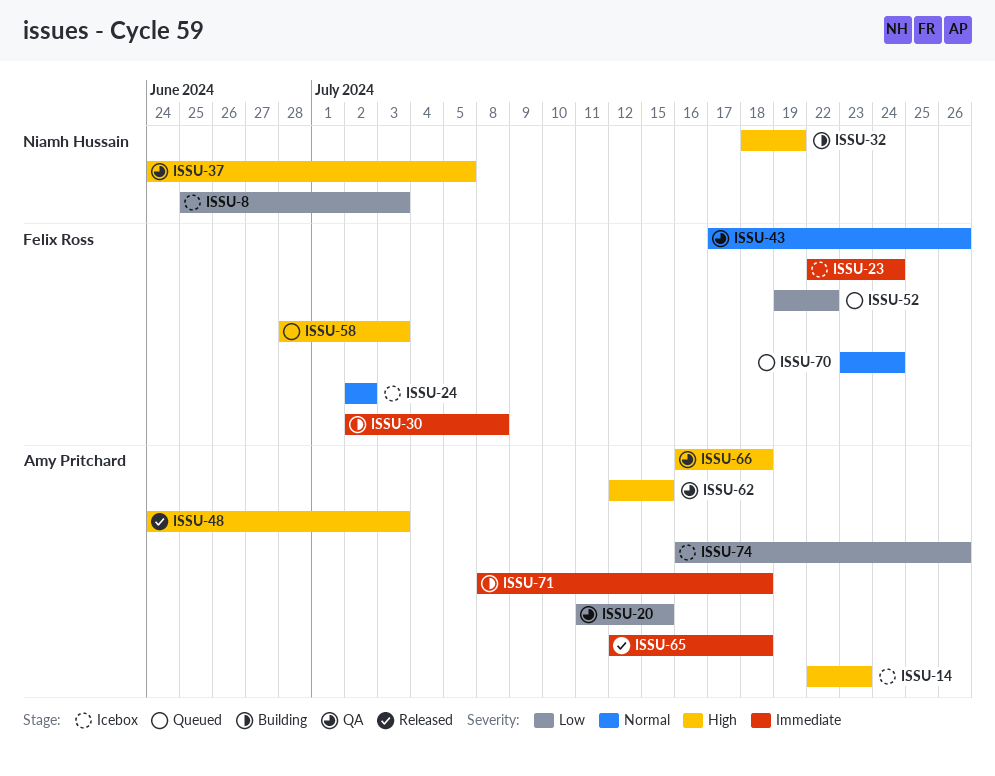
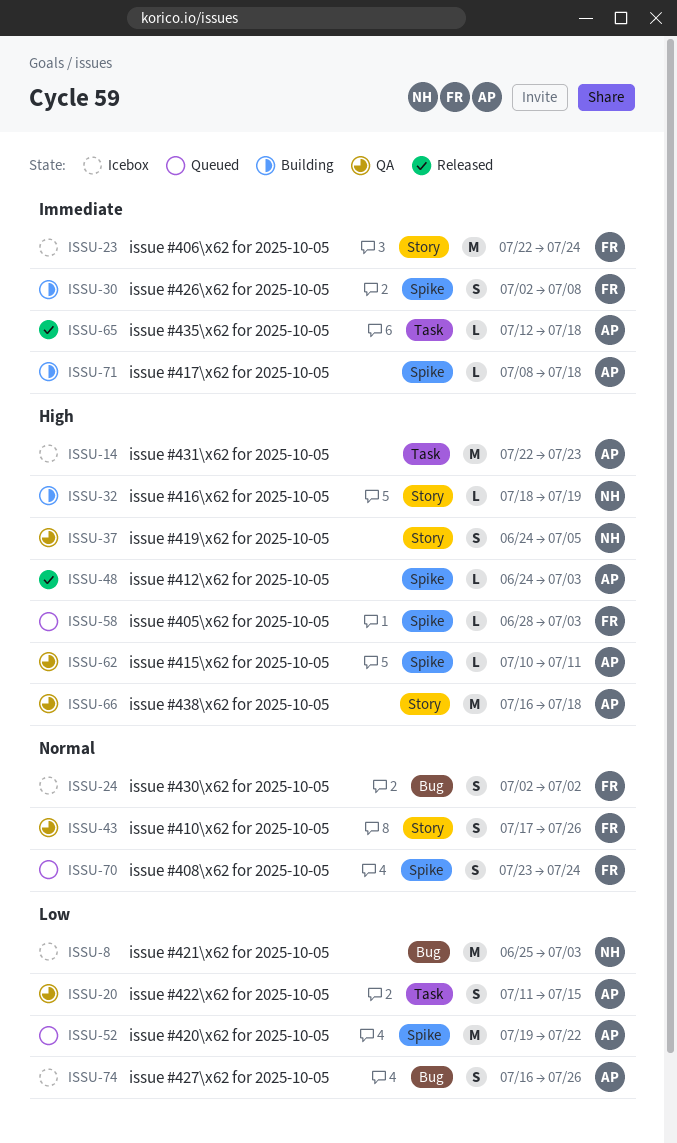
ISSU-52, owner: Felix Ross -> Amy Pritchard
ISSU-62, start: Jul 12 -> Jul 10
ISSU-62, due: Jul 15 -> Jul 11

